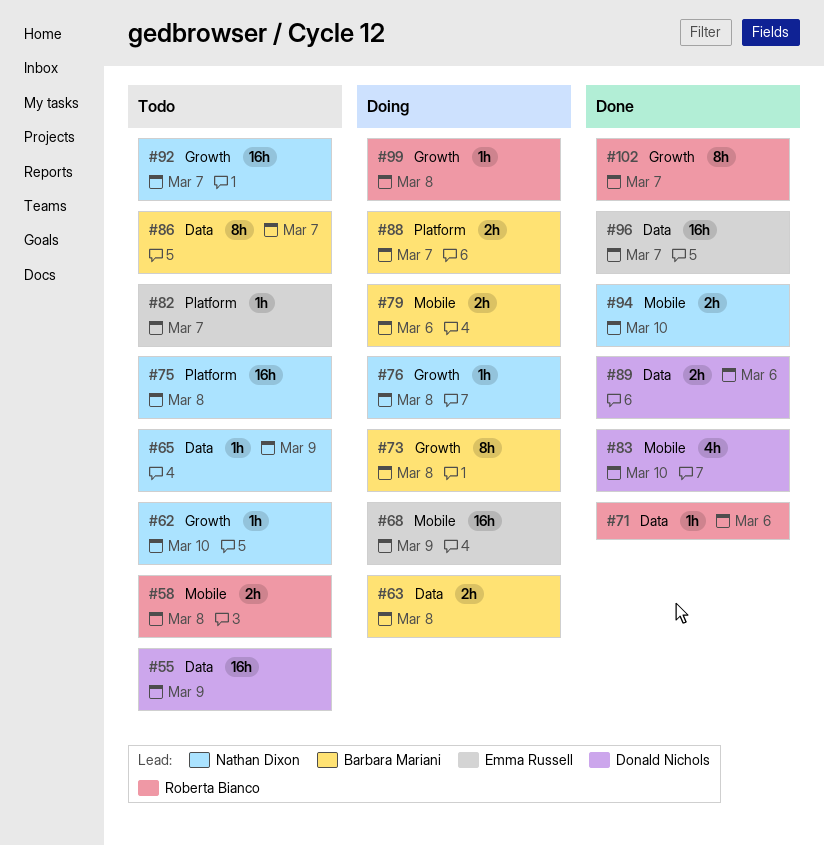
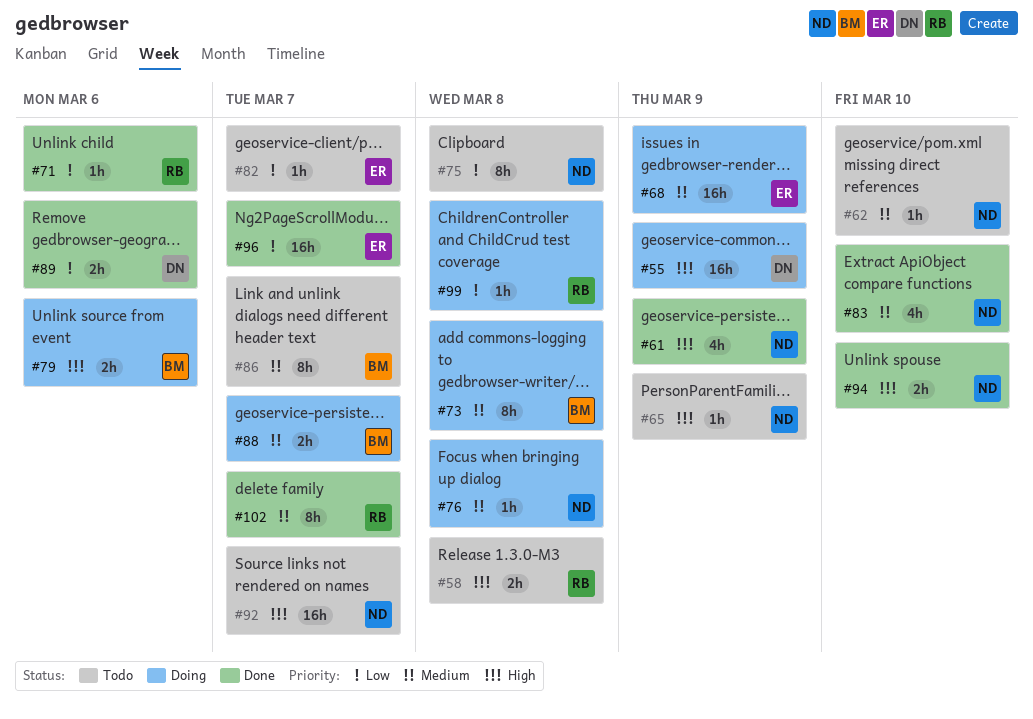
#55, status: Todo -> Doing
#61: none -> present
#63: present -> none
#75, estimate: 16h -> 8h
#83, owner: Donald Nichols -> Nathan Dixon

